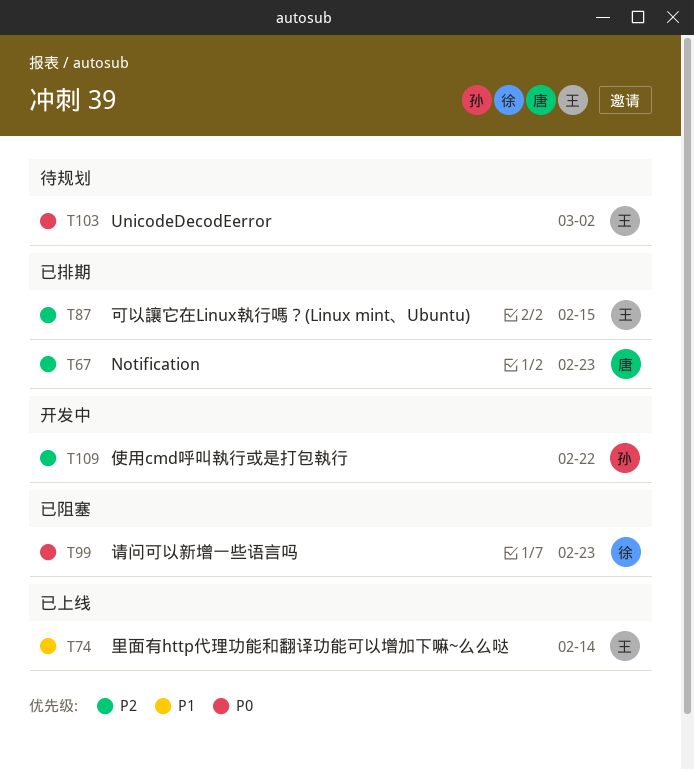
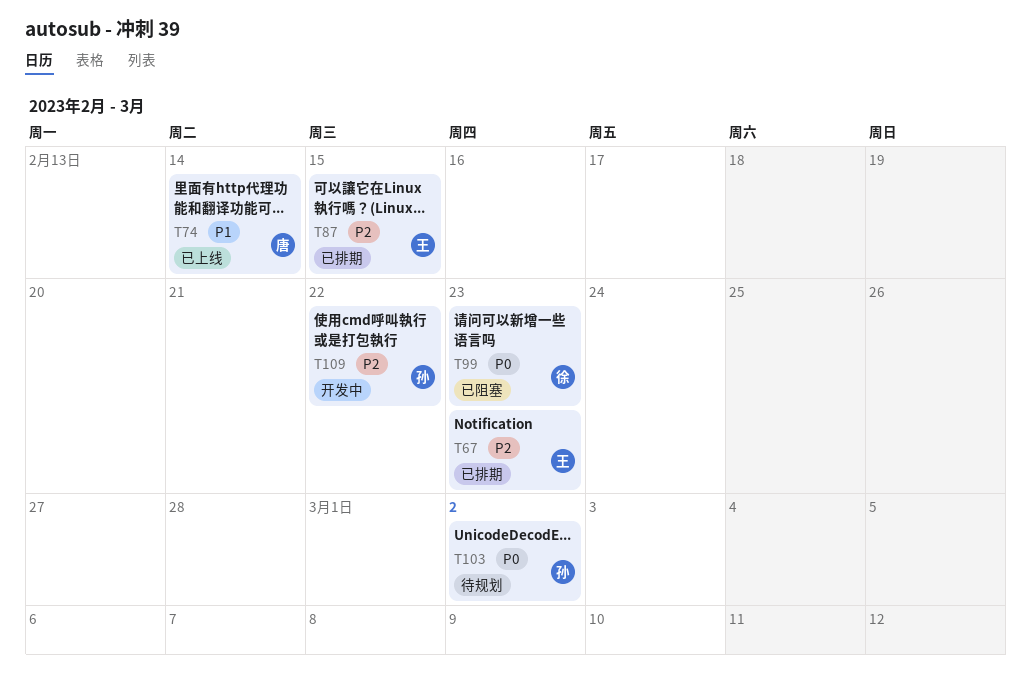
T67, owner: 唐 -> 王
T74, owner: 王 -> 唐
T103, owner: 王 -> 孙

